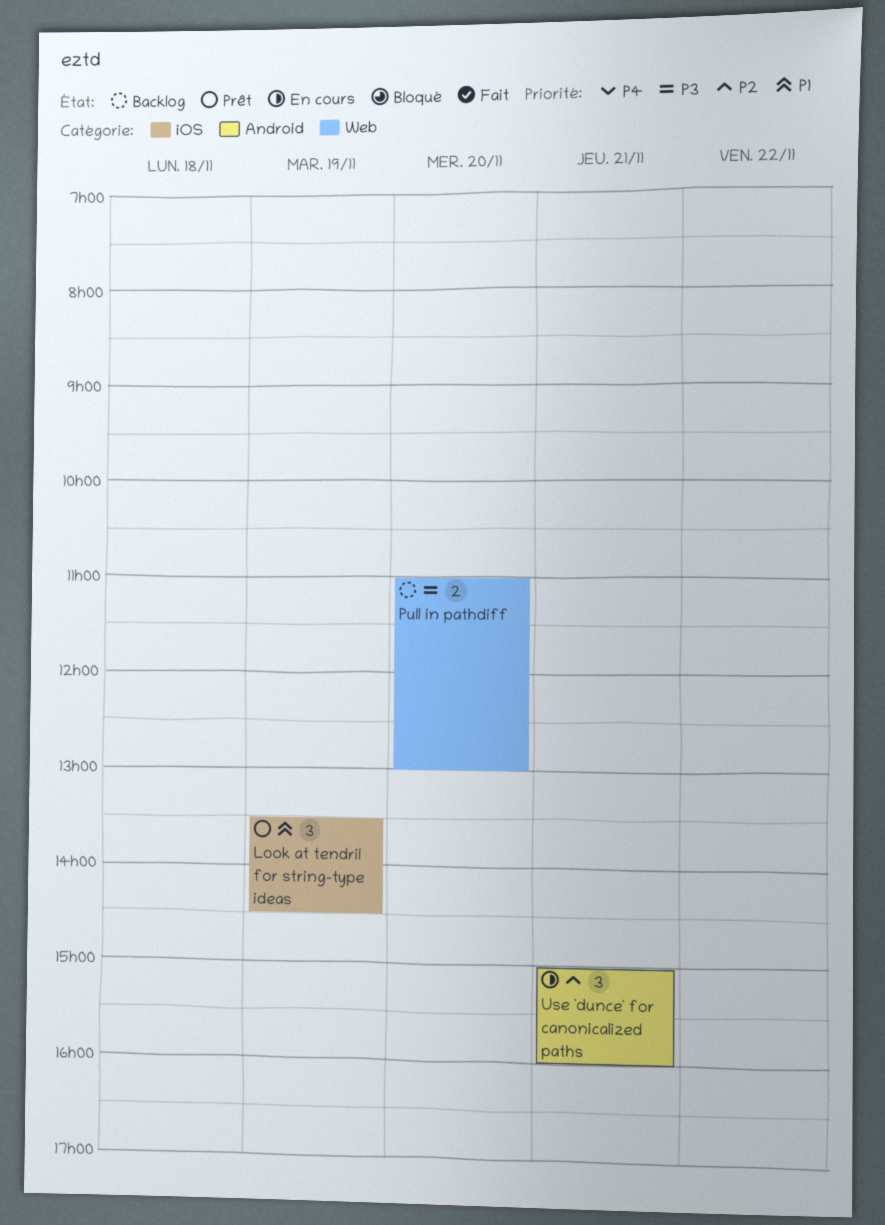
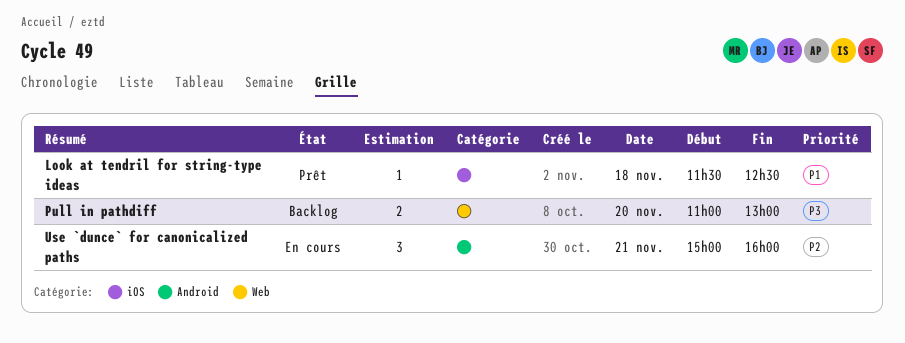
Look at tendril for string-type ideas, estimate: 3 -> 1
Look at tendril for string-type ideas, day: Nov 19 -> Nov 18
Look at tendril for string-type ideas, begins: 13:30 -> 11:30
Look at tendril for string-type ideas, ends: 14:30 -> 12:30

